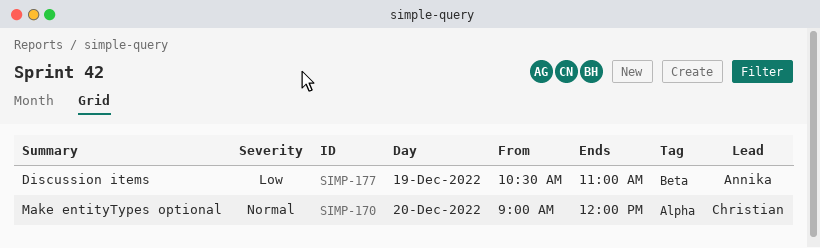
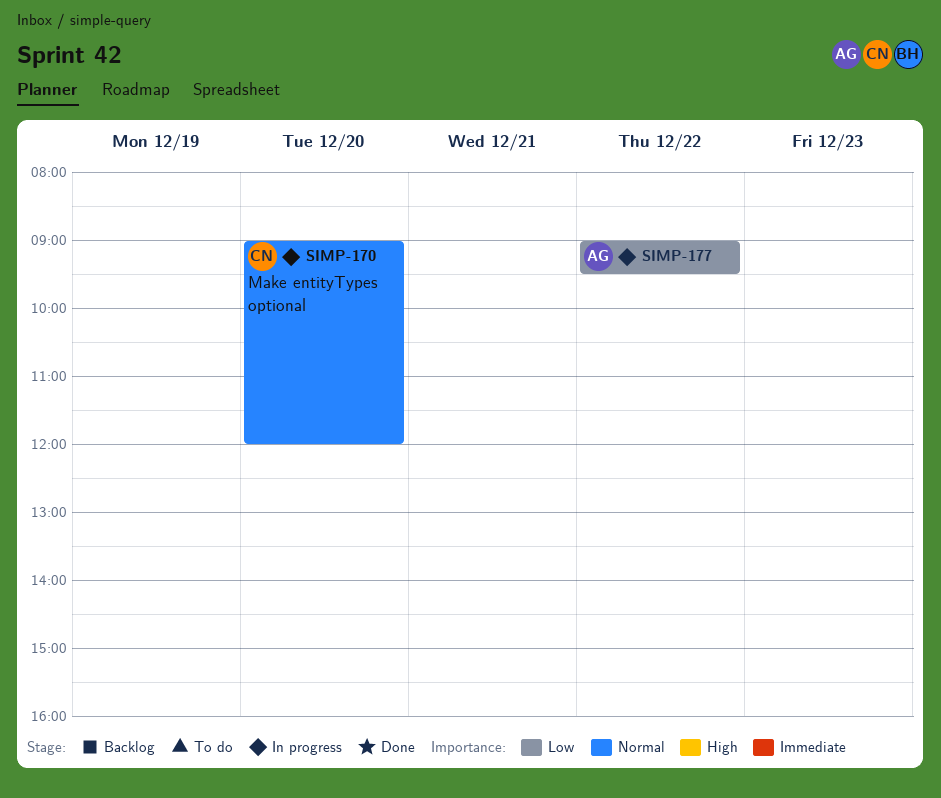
SIMP-177, day: Dec 19 -> Dec 22
SIMP-177, begins: 10:30 -> 09:00
SIMP-177, ends: 11:00 -> 09:30

